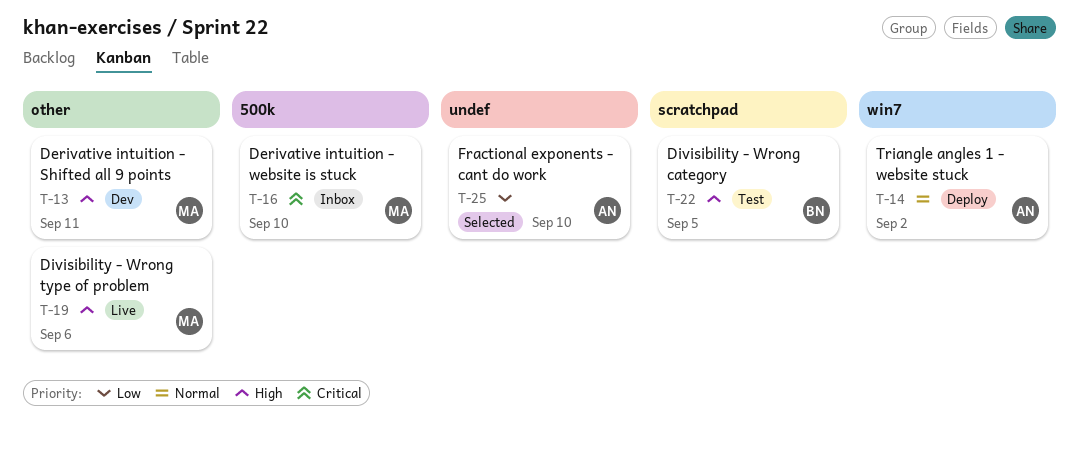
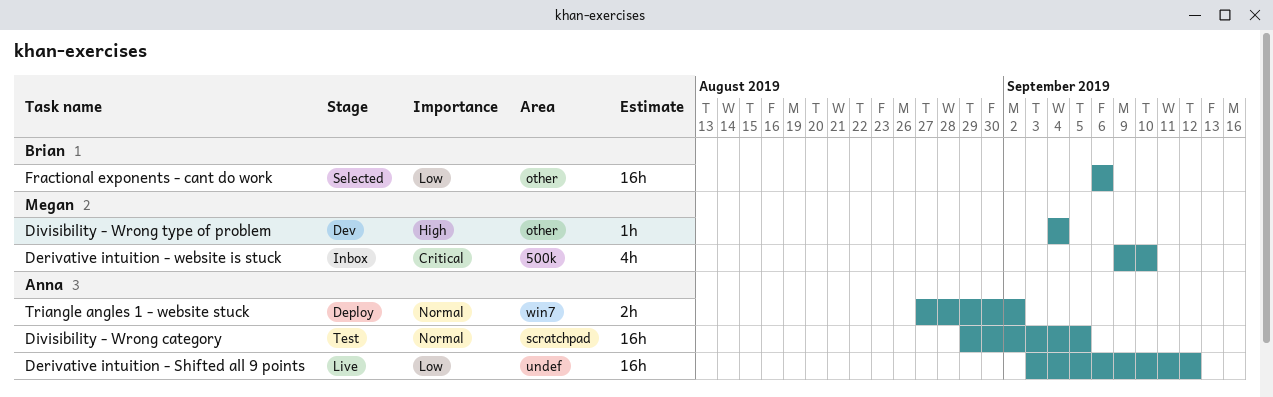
Derivative intuition - Shifted all 9 points, status: Dev -> Live
Derivative intuition - Shifted all 9 points, owner: Megan -> Anna
Derivative intuition - Shifted all 9 points, priority: High -> Low
Derivative intuition - Shifted all 9 points, label: other -> undef
Derivative intuition - Shifted all 9 points, due: Sep 11 -> Sep 12
Divisibility - Wrong category, owner: Brian -> Anna
Divisibility - Wrong category, priority: High -> Normal
Divisibility - Wrong type of problem, status: Live -> Dev
Divisibility - Wrong type of problem, due: Sep 6 -> Sep 4
Fractional exponents - cant do work, owner: Anna -> Brian
Fractional exponents - cant do work, label: undef -> other
Fractional exponents - cant do work, due: Sep 10 -> Sep 6

